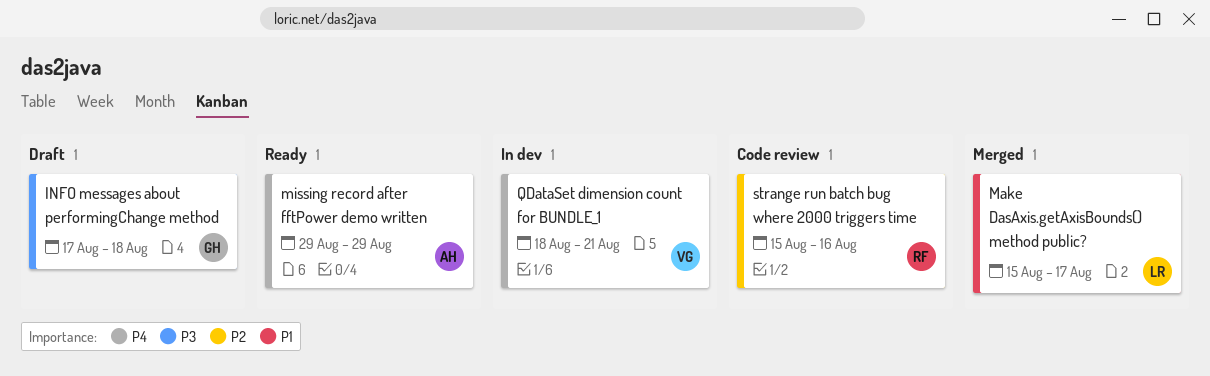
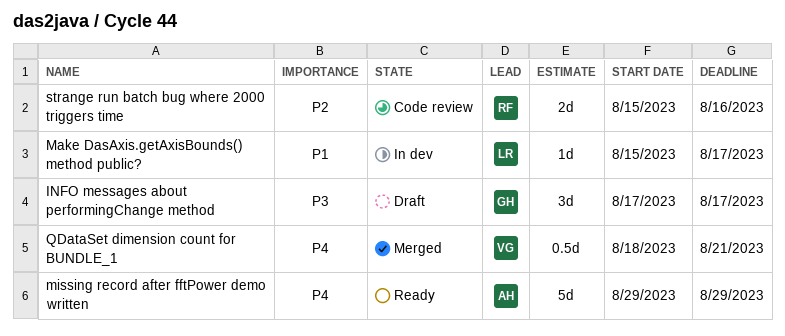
INFO messages about performingChange method, due: Aug 18 -> Aug 17
Make DasAxis.getAxisBounds() method public?, status: Merged -> In dev
QDataSet dimension count for BUNDLE_1, status: In dev -> Merged

